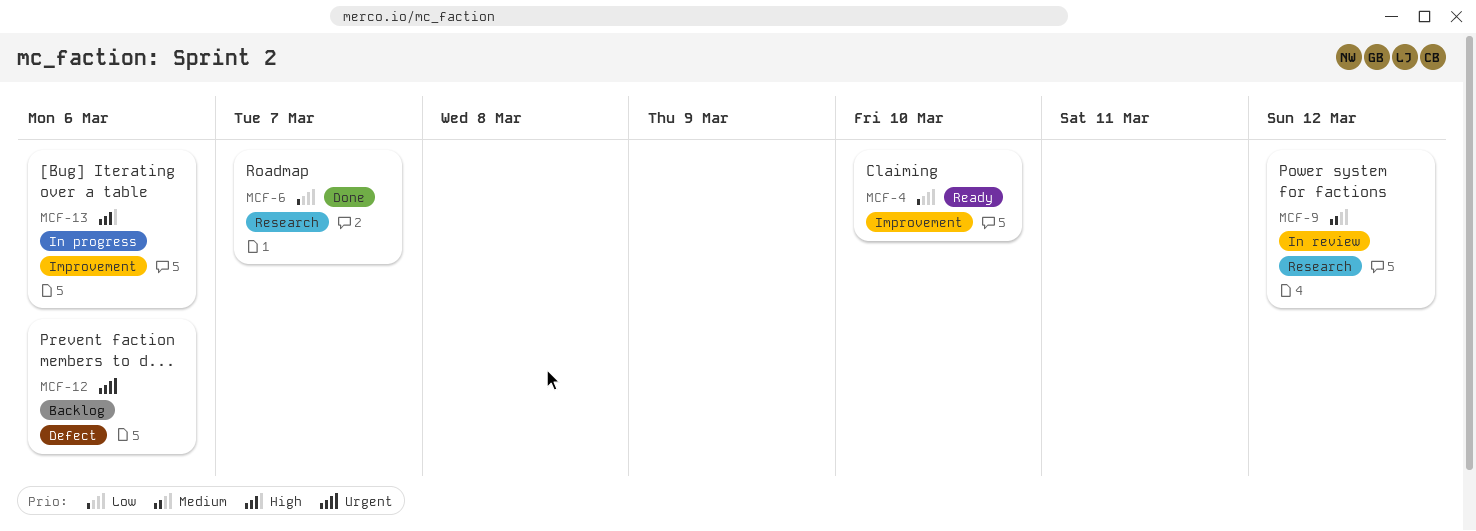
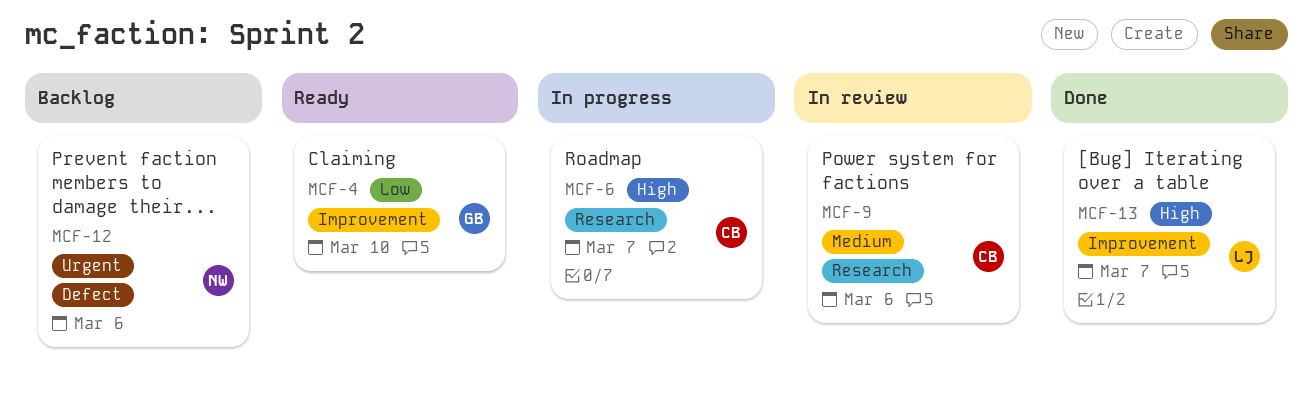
MCF-6, status: Done -> In progress
MCF-6, priority: Low -> High
MCF-9, due: Mar 12 -> Mar 6
MCF-13, status: In progress -> Done
MCF-13, due: Mar 6 -> Mar 7

